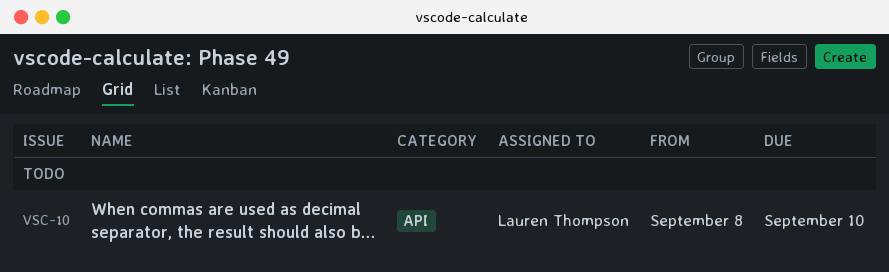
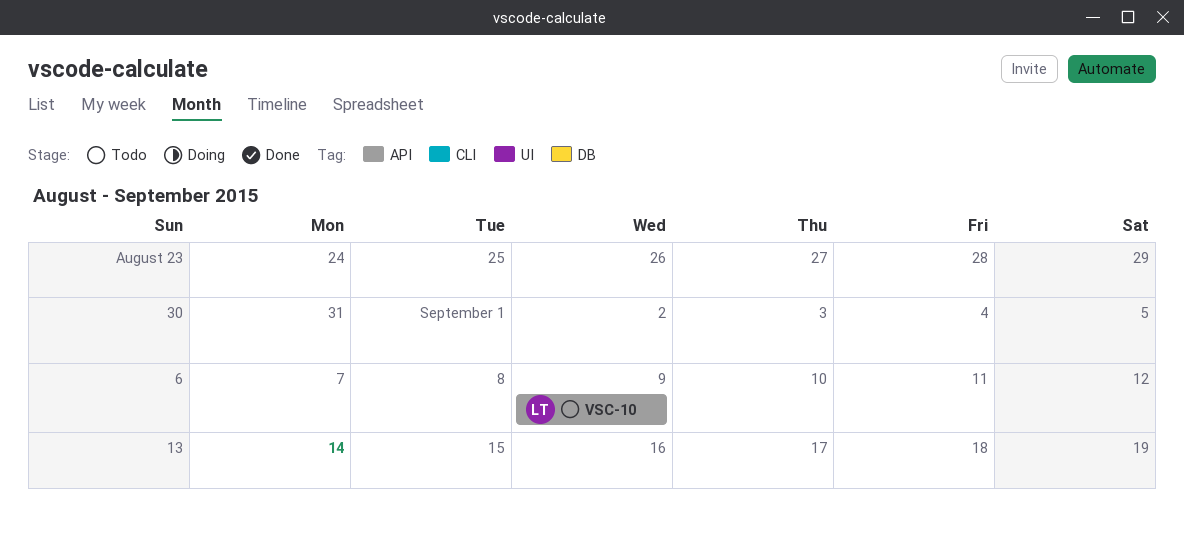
VSC-10, start: Sep 8 -> Sep 9
VSC-10, due: Sep 10 -> Sep 9

